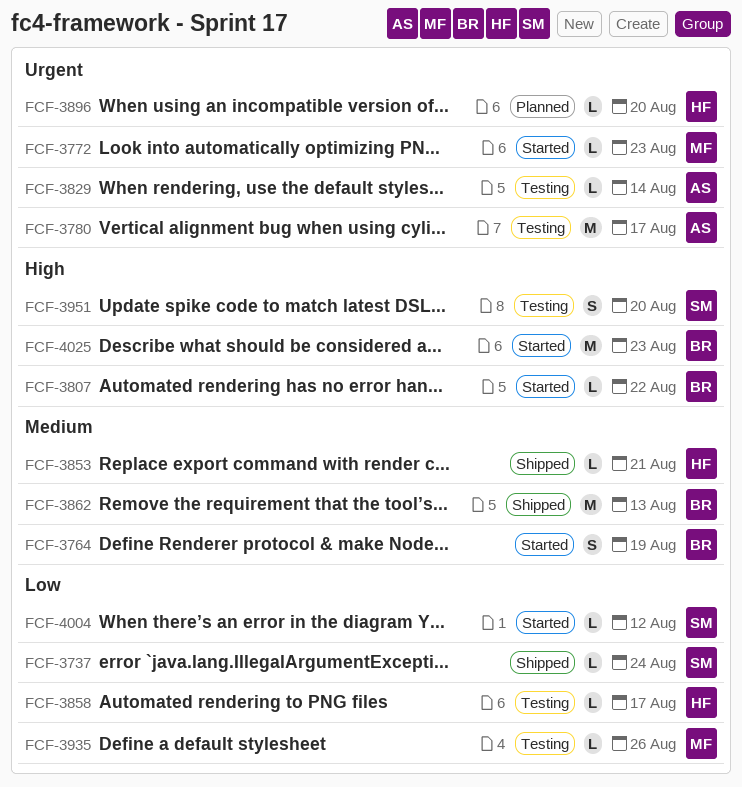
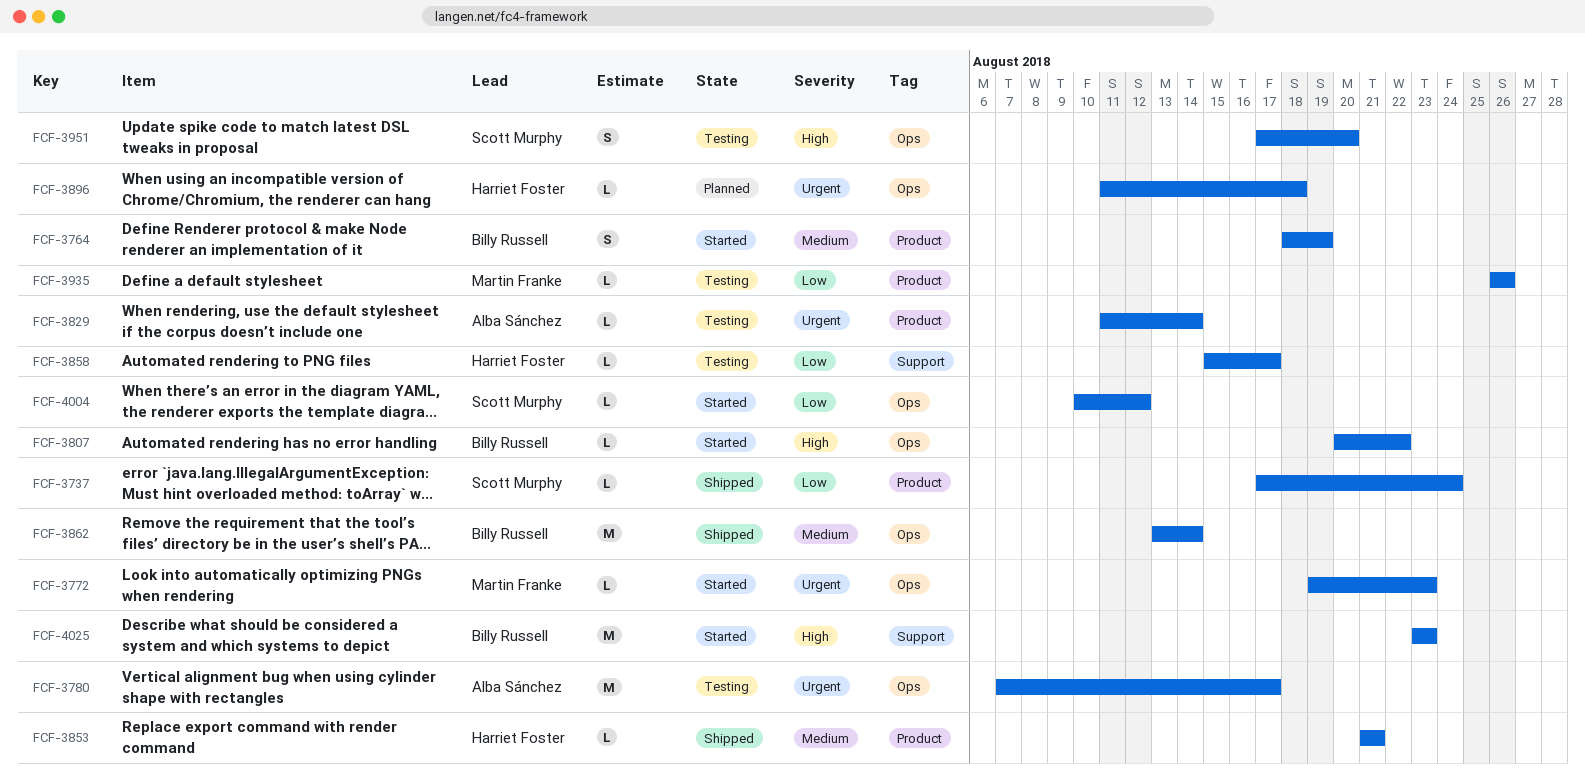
FCF-3862, due: Aug 13 -> Aug 14
FCF-3896, due: Aug 20 -> Aug 18

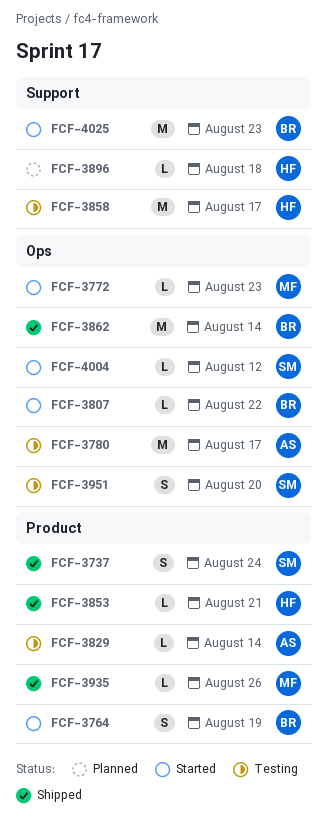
FCF-3737, estimate: L -> S
FCF-3858, estimate: L -> M
FCF-3896, label: Ops -> Support
FCF-3935, status: Testing -> Shipped

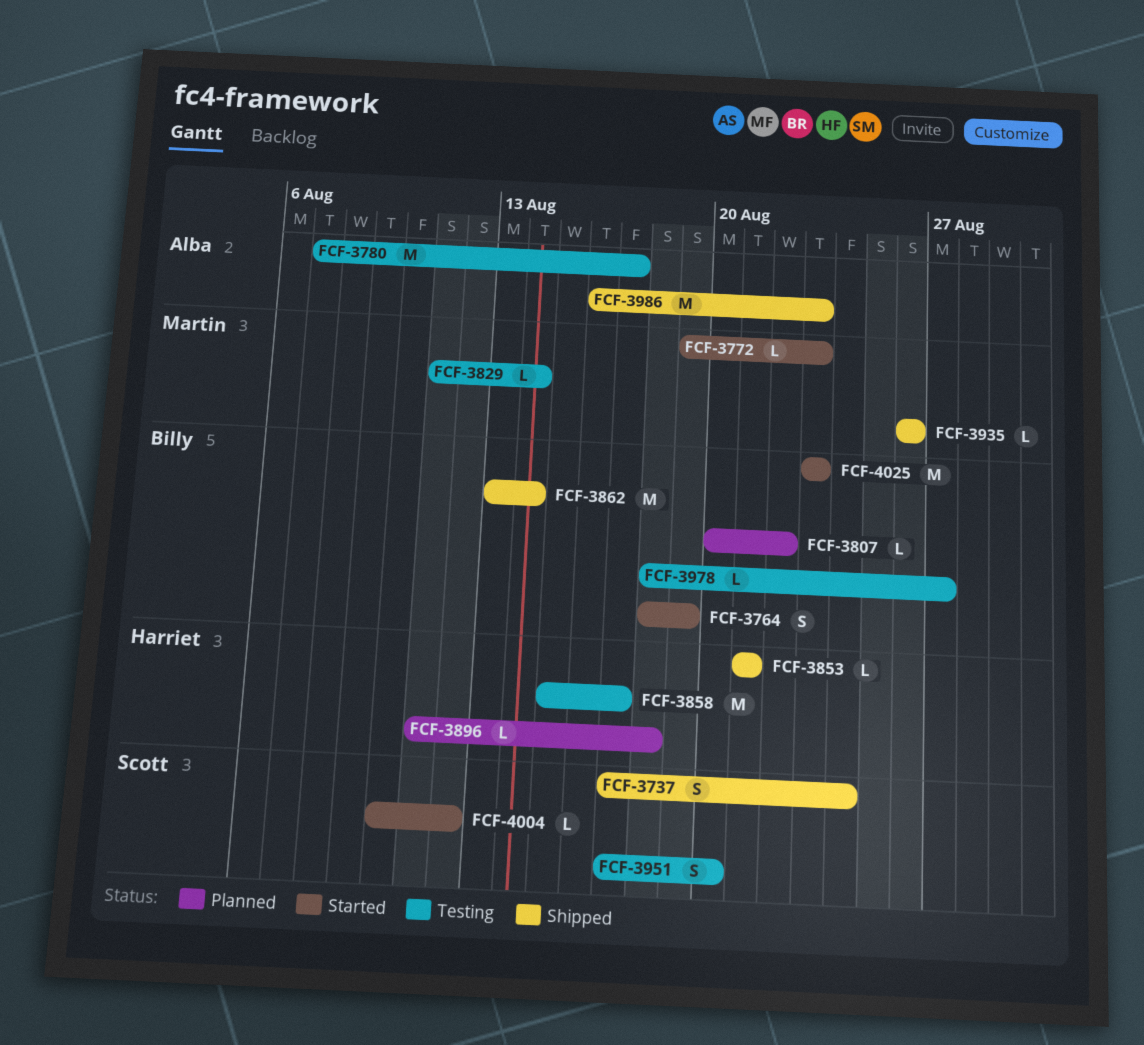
FCF-3807, status: Started -> Planned
FCF-3829, owner: Alba -> Martin
FCF-3978: none -> present
FCF-3986: none -> present

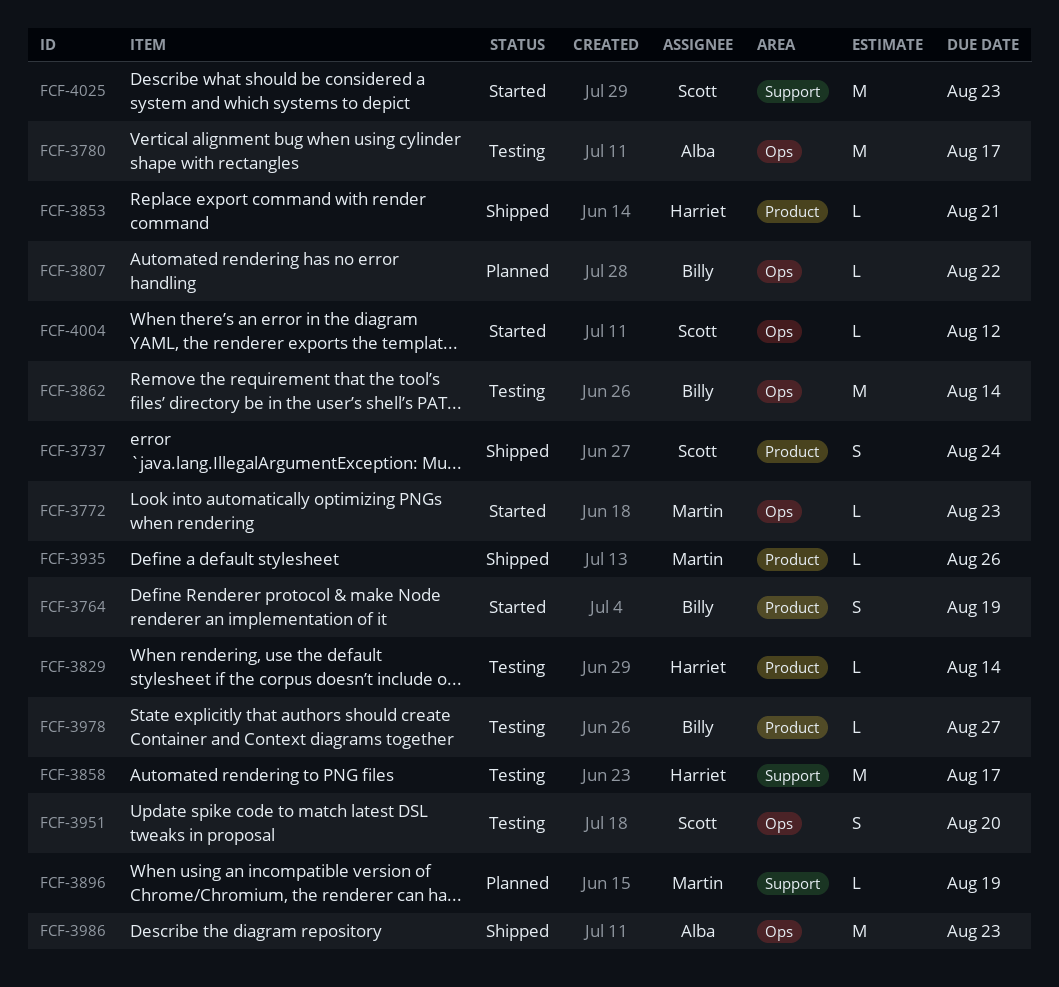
FCF-3829, owner: Martin -> Harriet
FCF-3862, status: Shipped -> Testing
FCF-3896, owner: Harriet -> Martin
FCF-3896, due: Aug 18 -> Aug 19
FCF-4025, owner: Billy -> Scott

